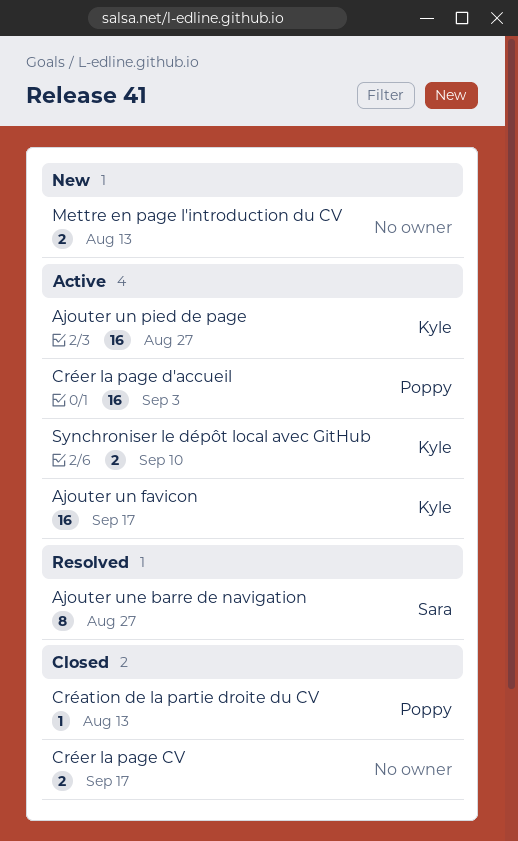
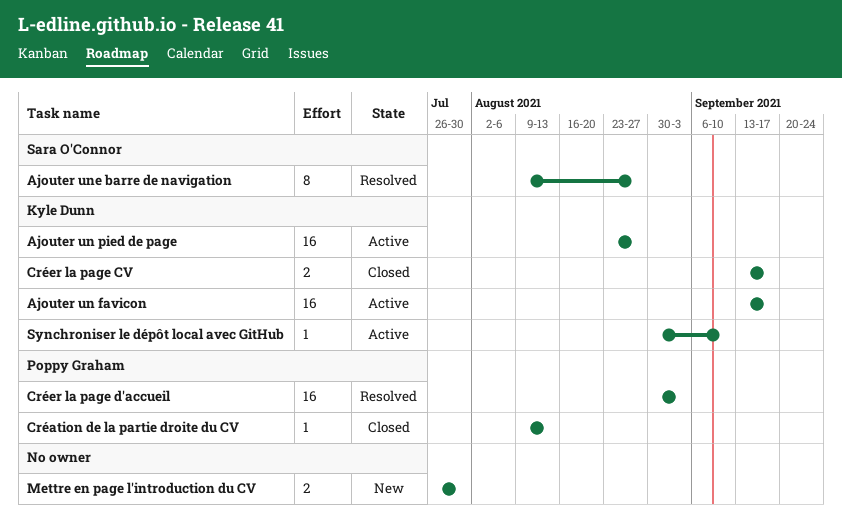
Créer la page CV, owner: none -> Kyle Dunn
Créer la page d'accueil, status: Active -> Resolved
Mettre en page l'introduction du CV, due: Aug 13 -> Jul 30
Synchroniser le dépôt local avec GitHub, estimate: 2 -> 1

